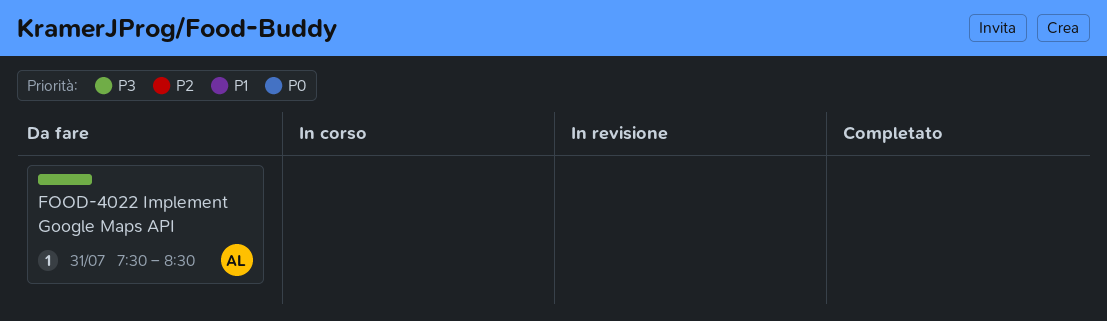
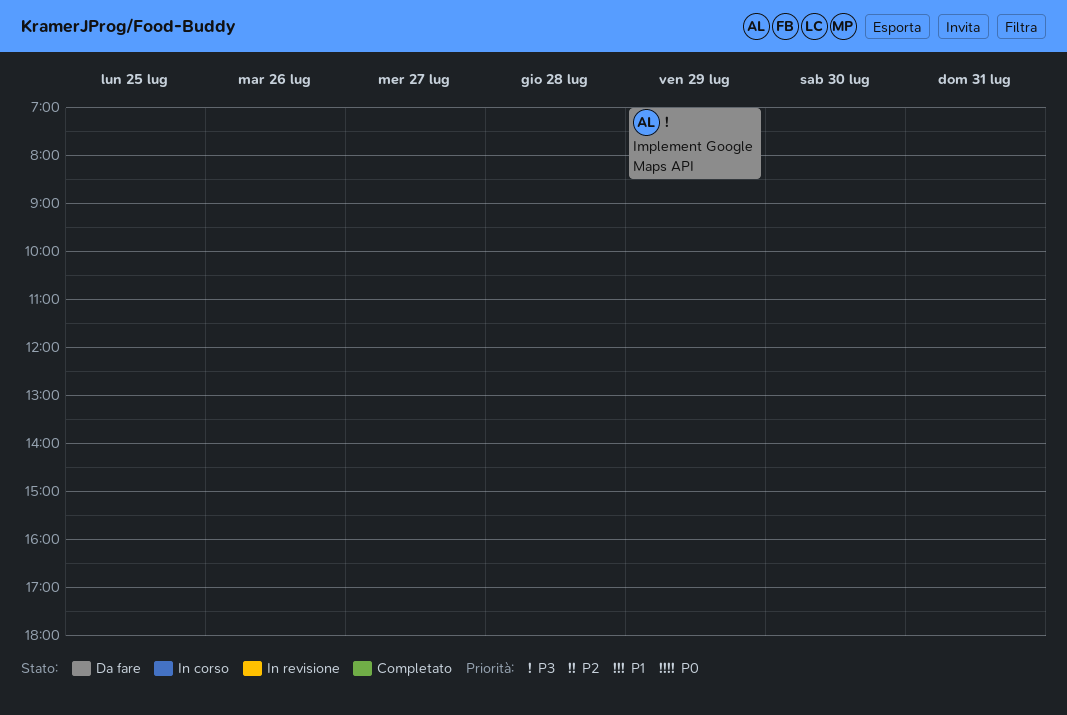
Implement Google Maps API, day: Jul 31 -> Jul 29
Implement Google Maps API, begins: 07:30 -> 07:00

